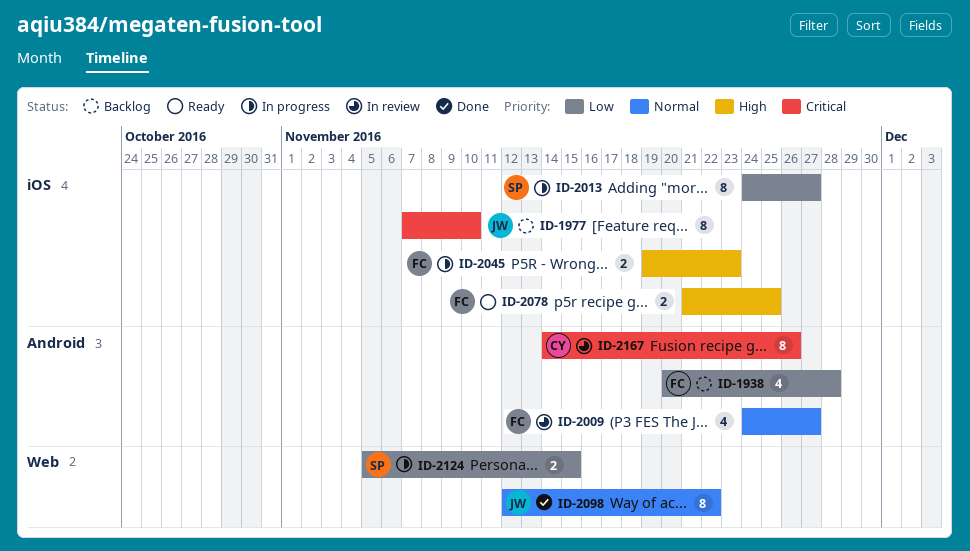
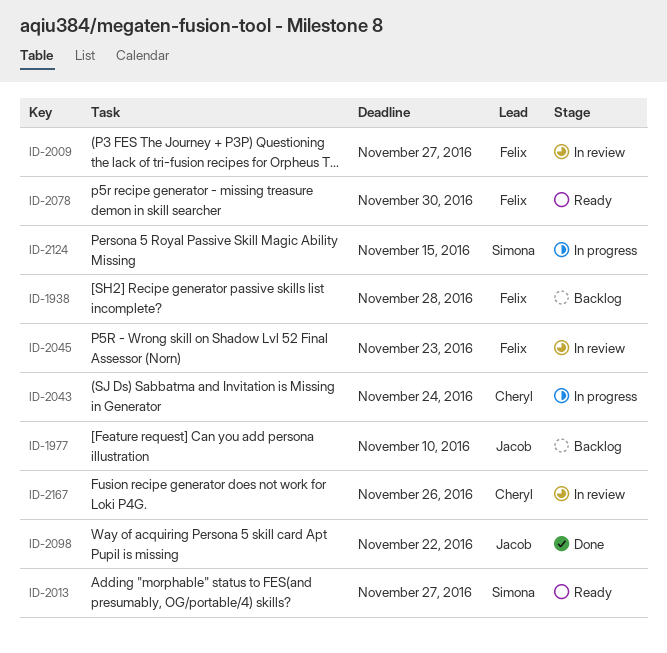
ID-2013, status: In progress -> Ready
ID-2043: none -> present
ID-2045, status: In progress -> In review
ID-2078, due: Nov 25 -> Nov 30

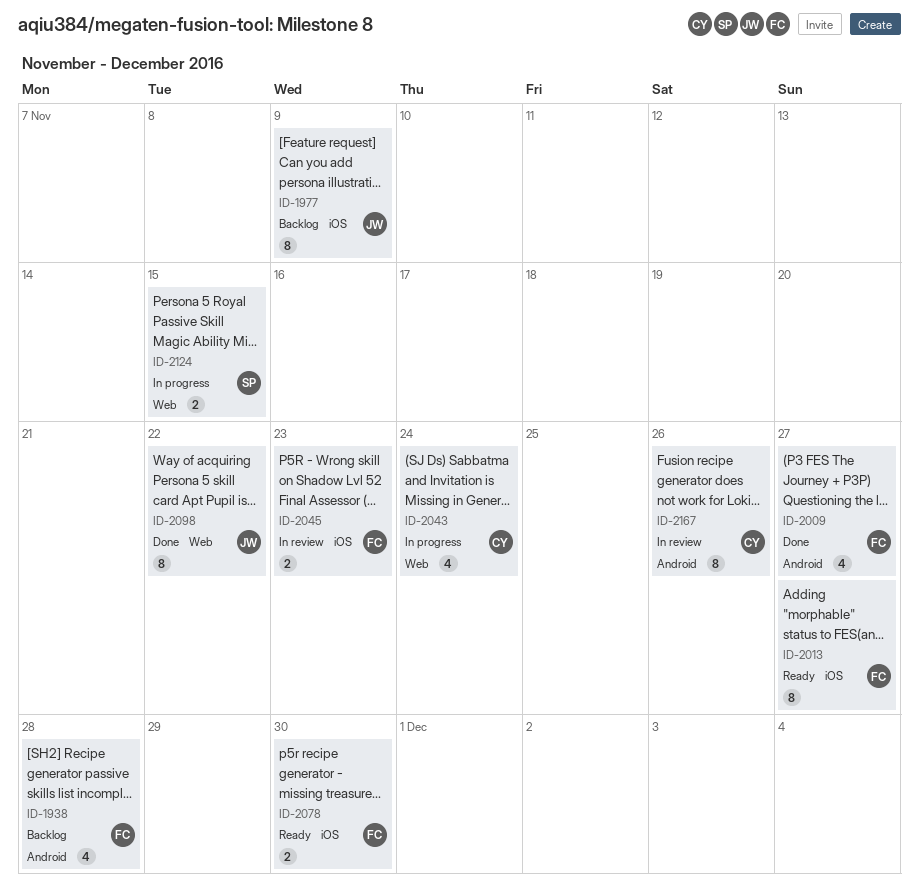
ID-1977, due: Nov 10 -> Nov 9
ID-2009, status: In review -> Done
ID-2013, owner: Simona -> Felix

